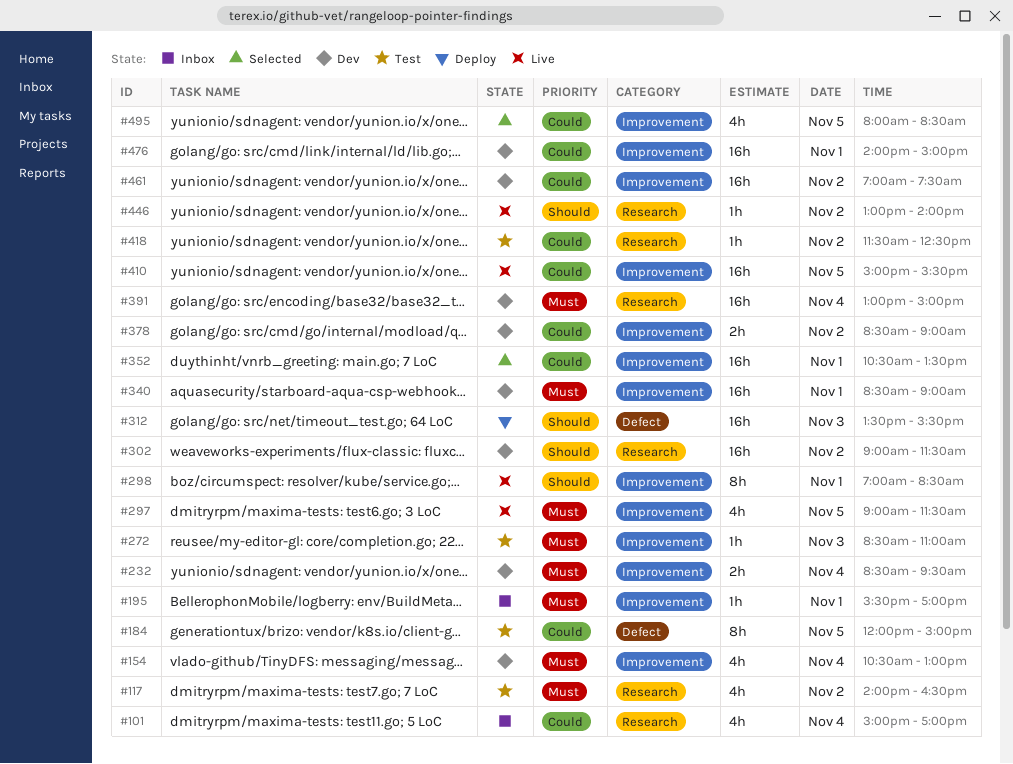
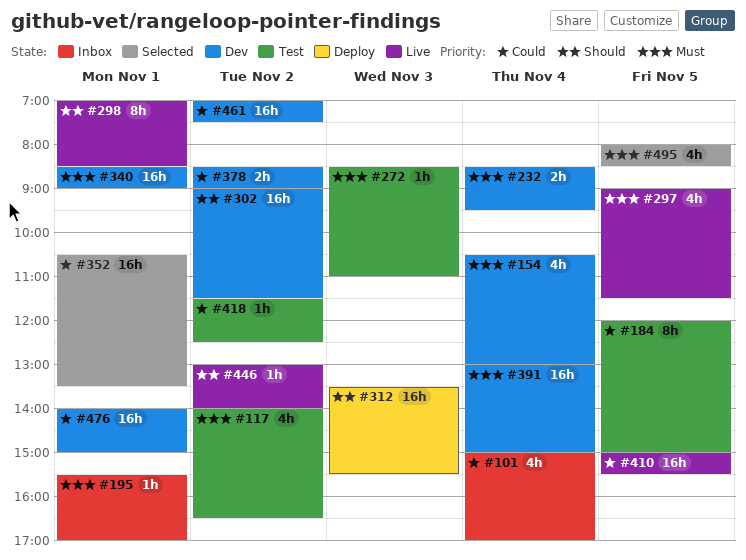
#495, priority: Could -> Must

